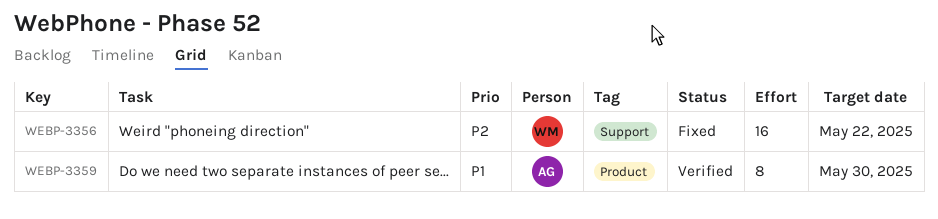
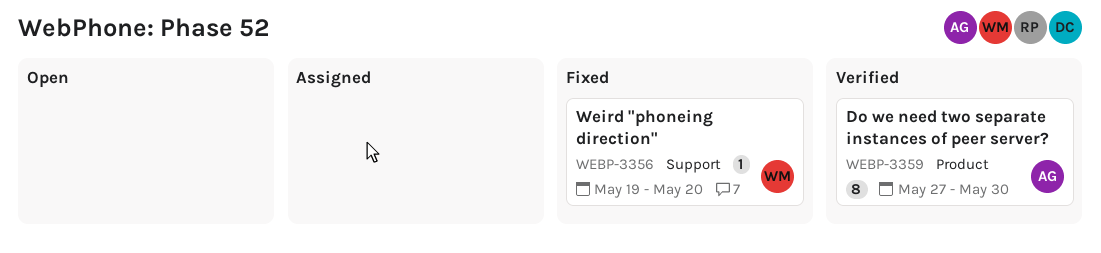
WEBP-3356, estimate: 16 -> 1
WEBP-3356, due: May 22 -> May 20

